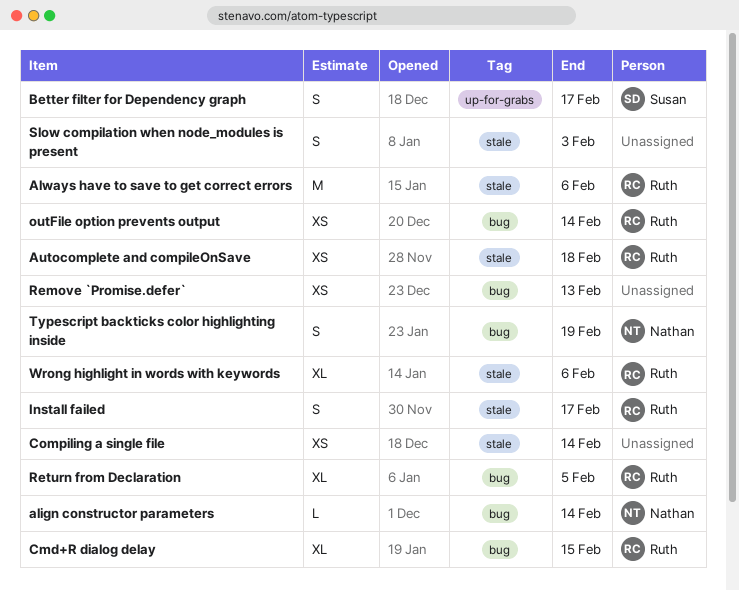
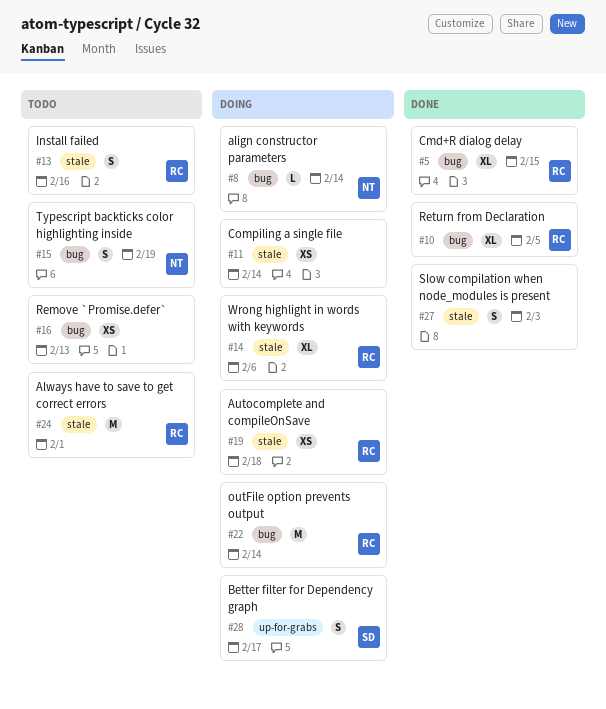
Always have to save to get correct errors, due: Feb 6 -> Feb 1
Install failed, due: Feb 17 -> Feb 16
outFile option prevents output, estimate: XS -> M

